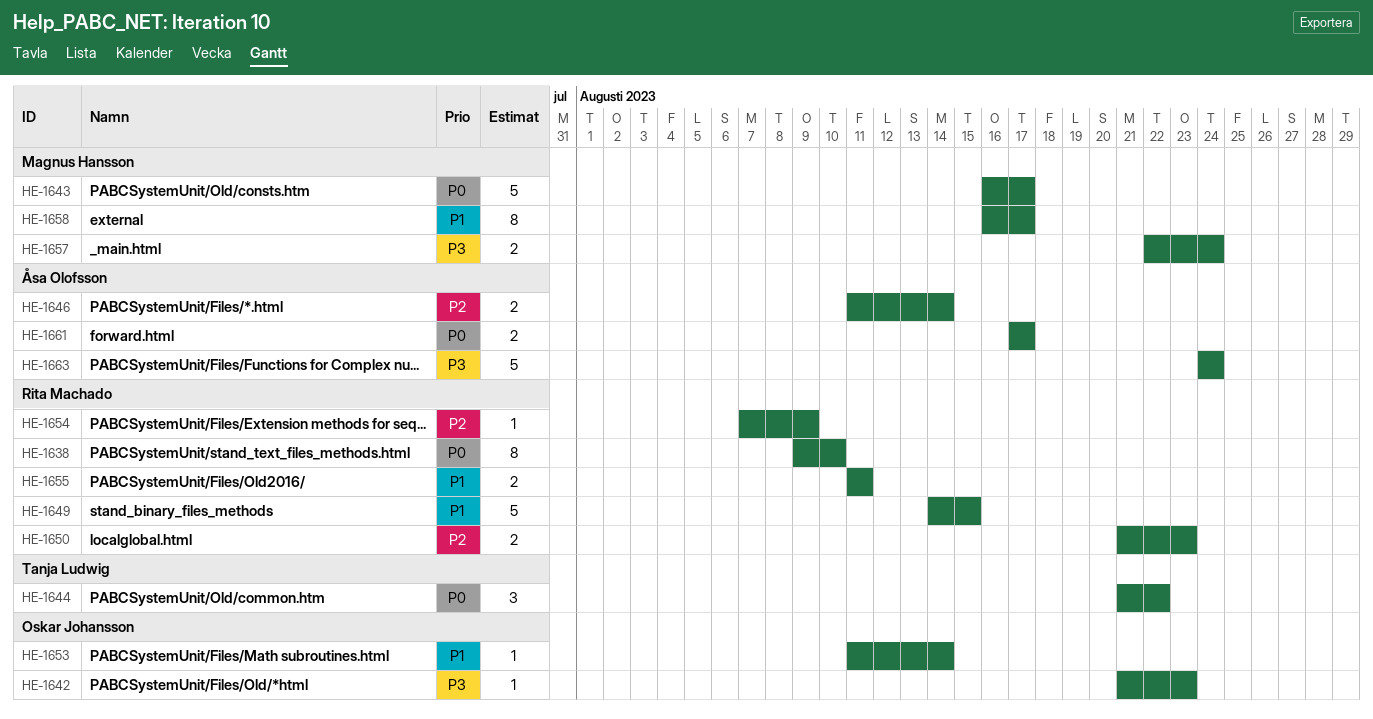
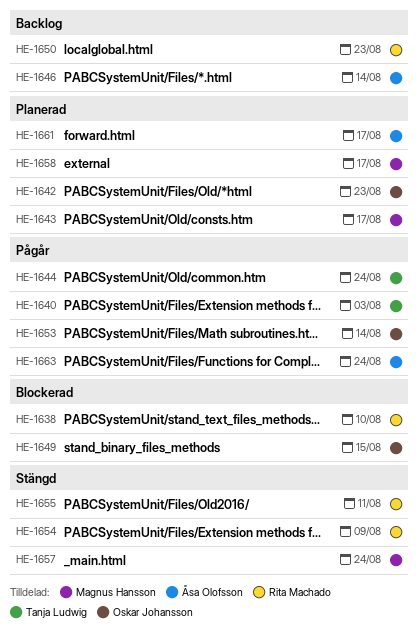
HE-1640: none -> present
HE-1644, due: Aug 22 -> Aug 24
HE-1649, owner: Rita Machado -> Oskar Johansson

